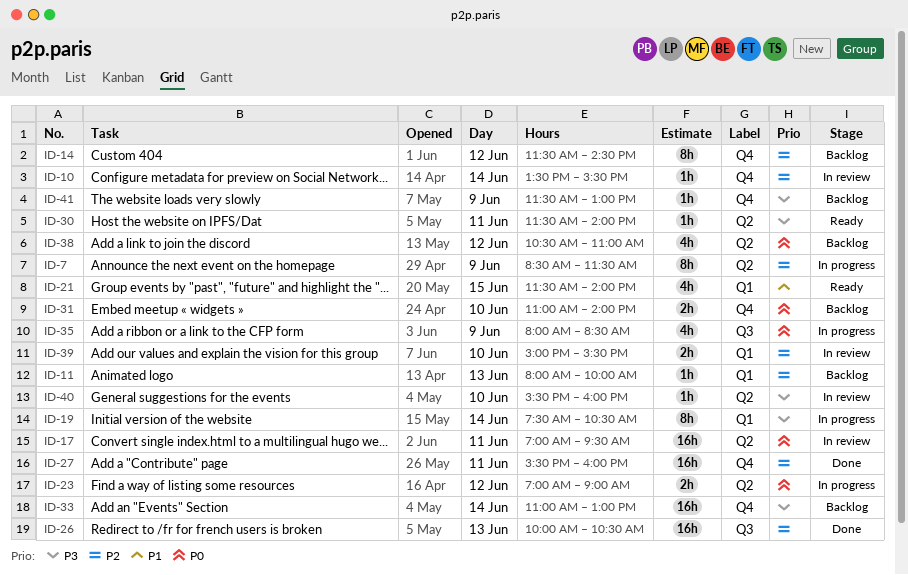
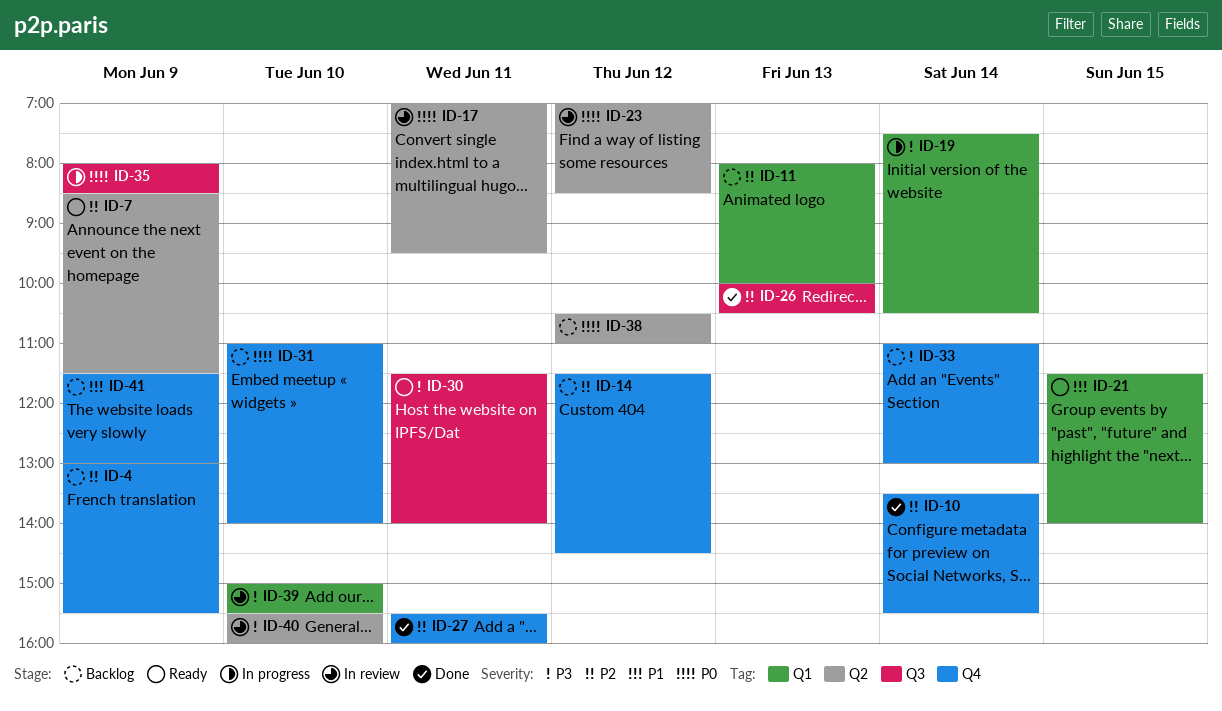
ID-4: none -> present
ID-7, status: In progress -> Ready
ID-10, status: In review -> Done
ID-23, status: In progress -> In review
ID-23, ends: 09:00 -> 08:30
ID-30, label: Q2 -> Q3
ID-39, priority: P2 -> P3
ID-41, priority: P3 -> P1

